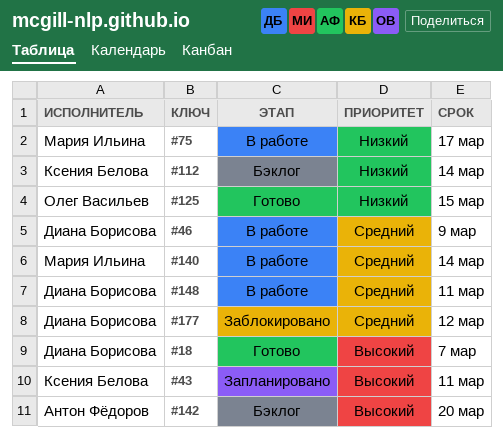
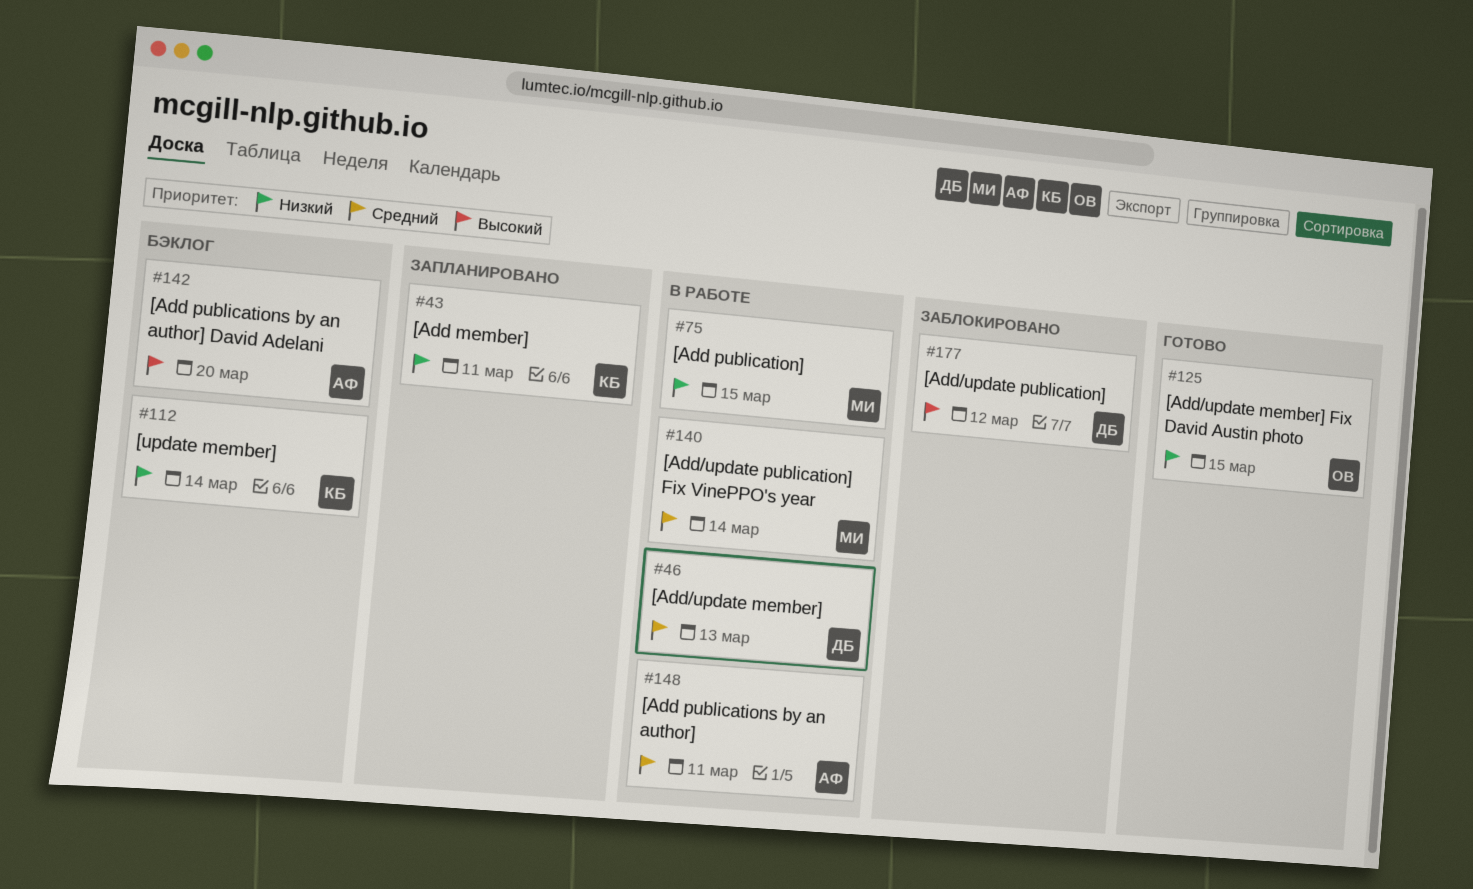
#18: present -> none
#43, priority: Высокий -> Низкий
#46, due: Mar 9 -> Mar 13
#75, due: Mar 17 -> Mar 15
#148, owner: Диана Борисова -> Антон Фёдоров
#177, priority: Средний -> Высокий

